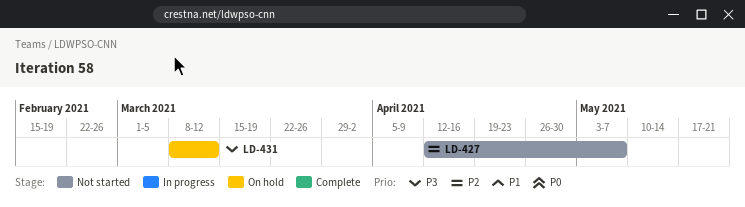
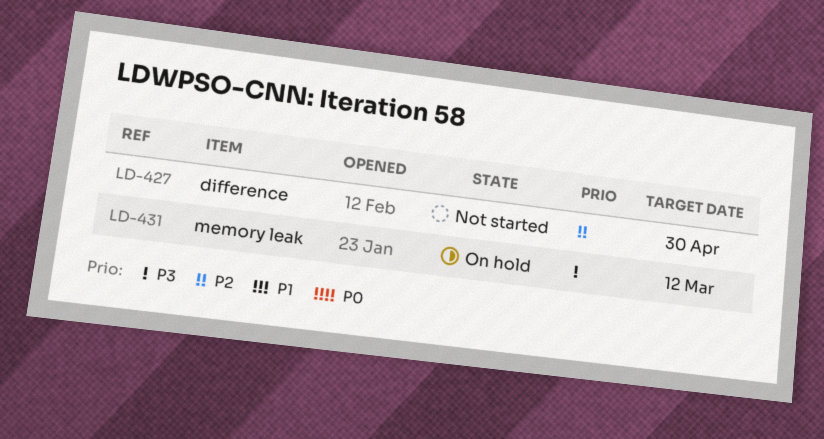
LD-427, due: May 7 -> Apr 30

